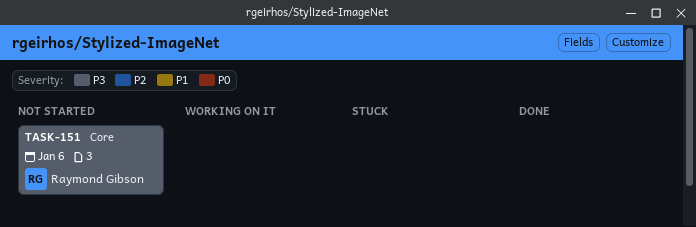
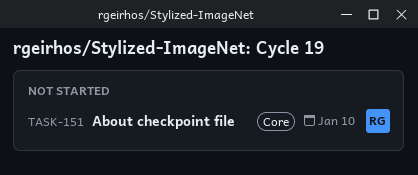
TASK-151, due: Jan 6 -> Jan 10

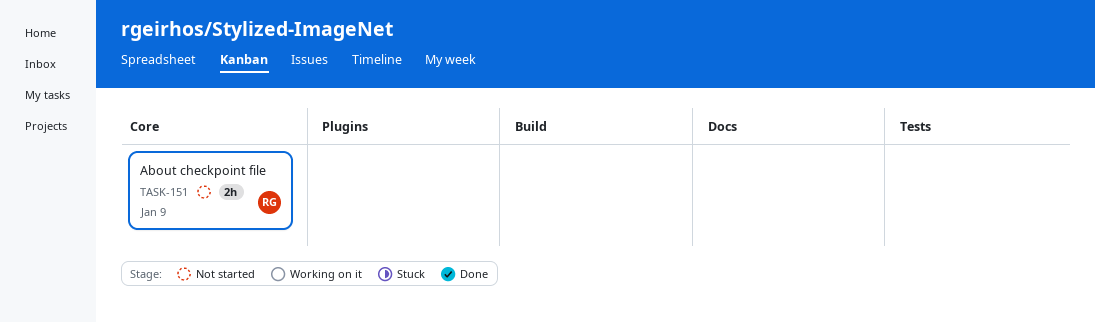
TASK-151, due: Jan 10 -> Jan 9

